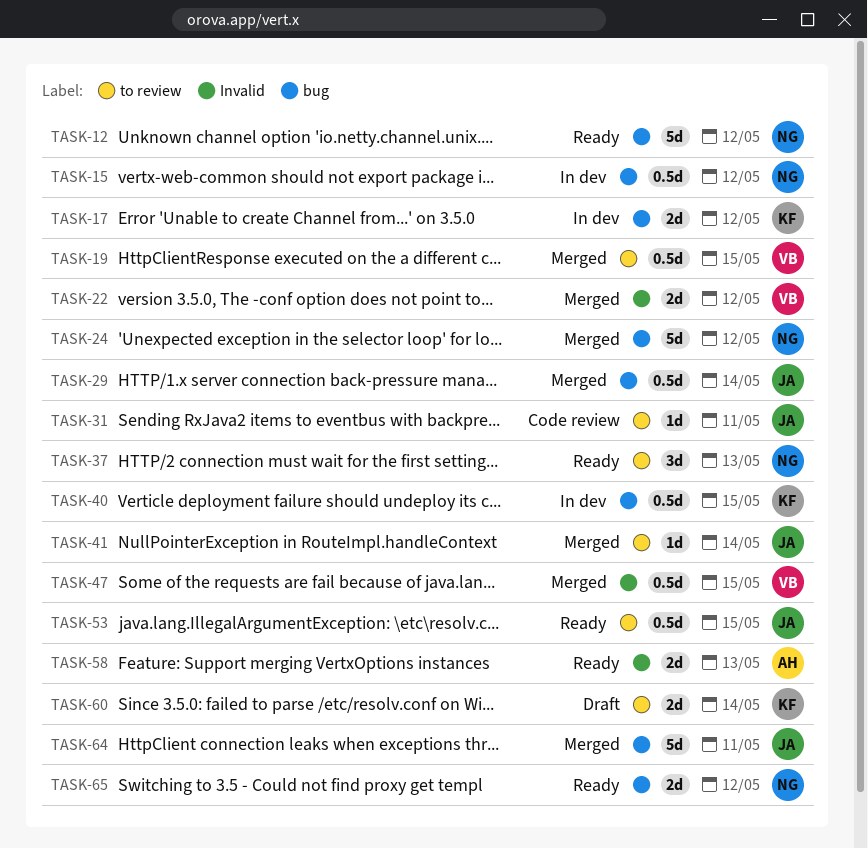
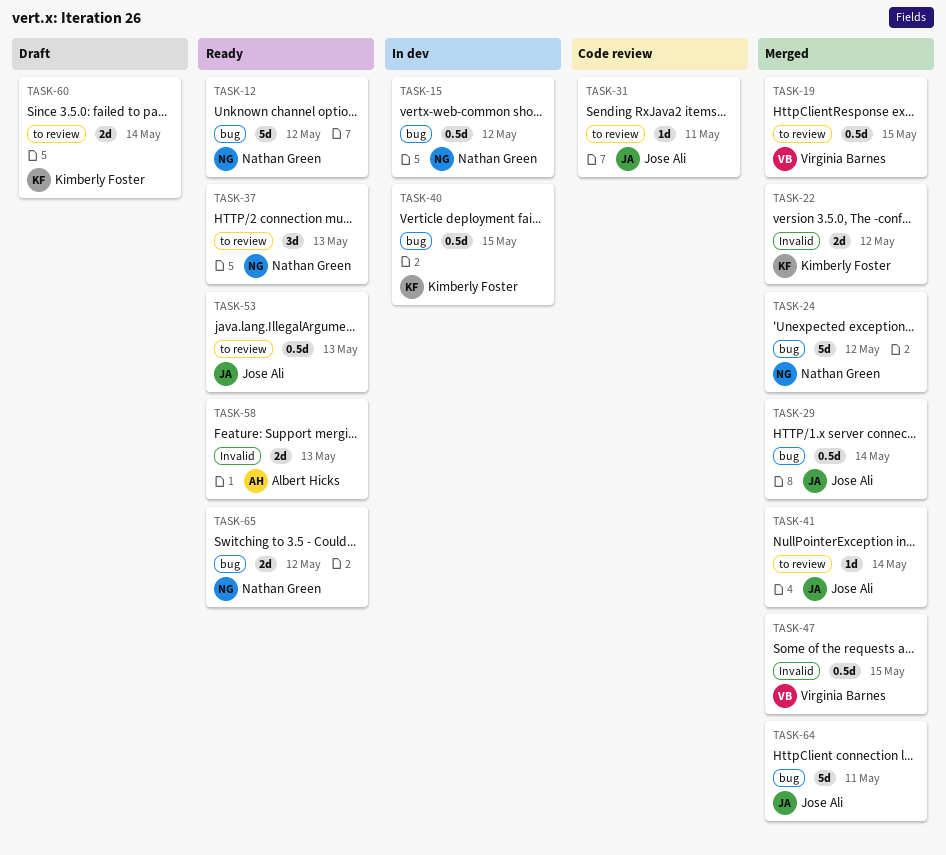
TASK-17: present -> none
TASK-22, owner: Virginia Barnes -> Kimberly Foster
TASK-53, due: May 15 -> May 13

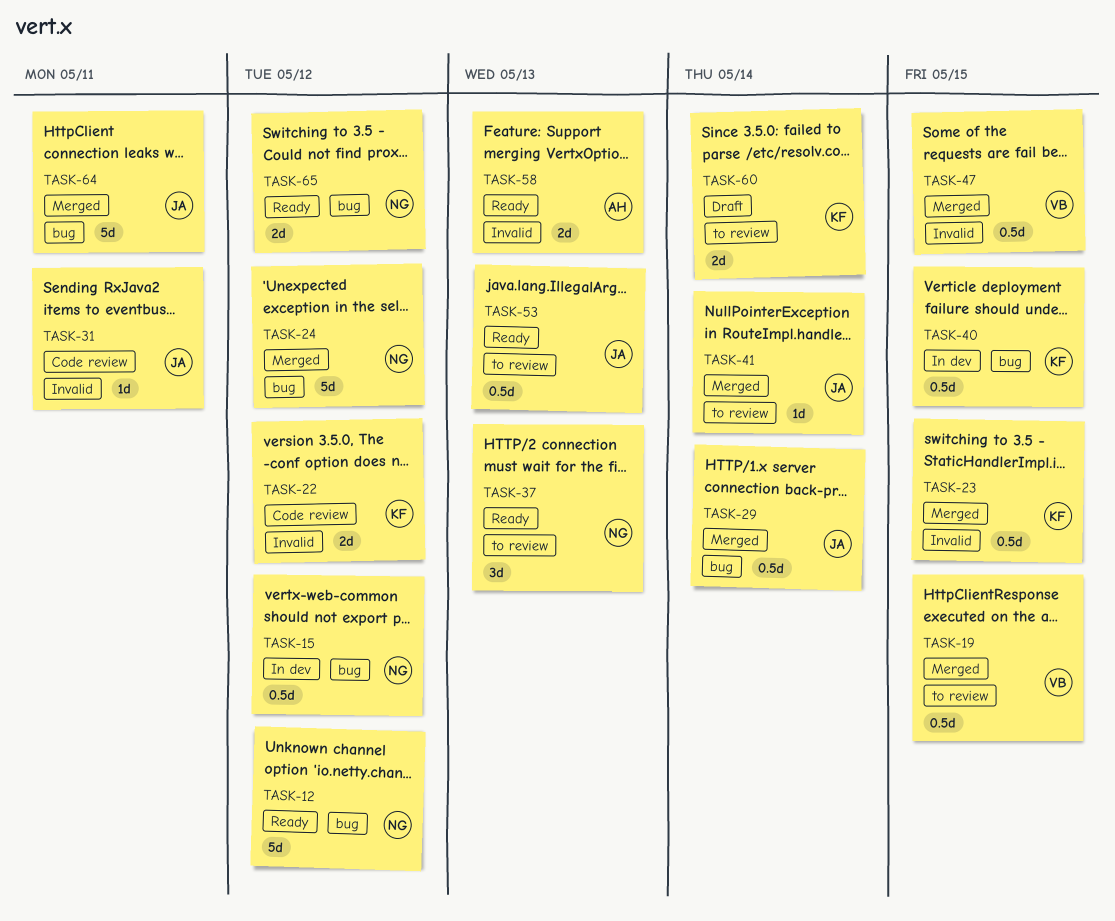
TASK-22, status: Merged -> Code review
TASK-23: none -> present
TASK-31, label: to review -> Invalid

